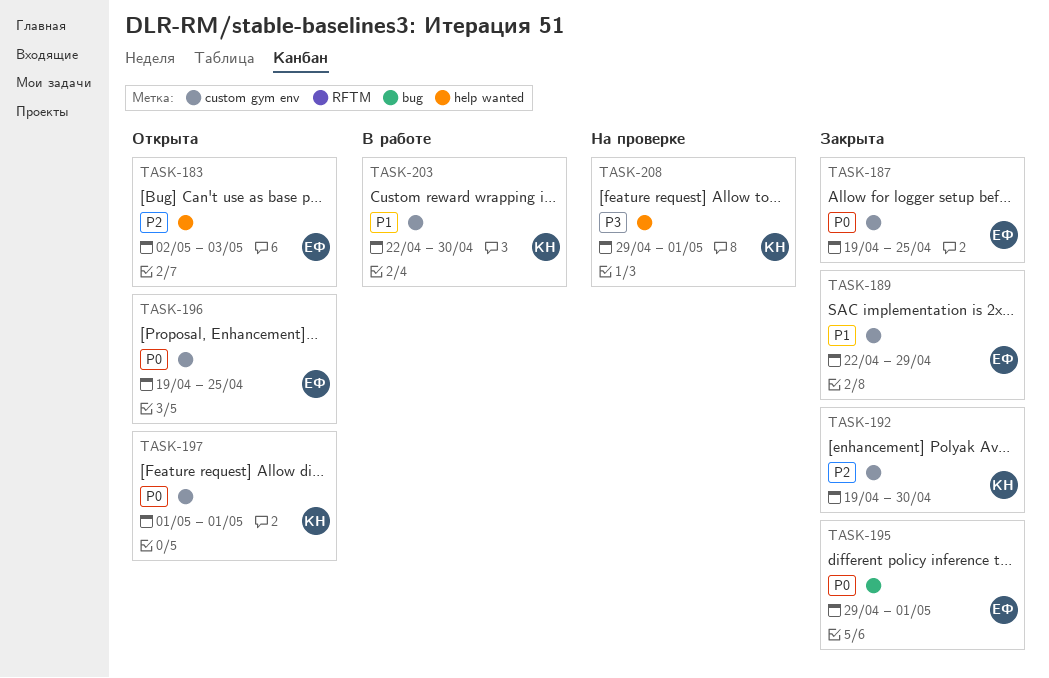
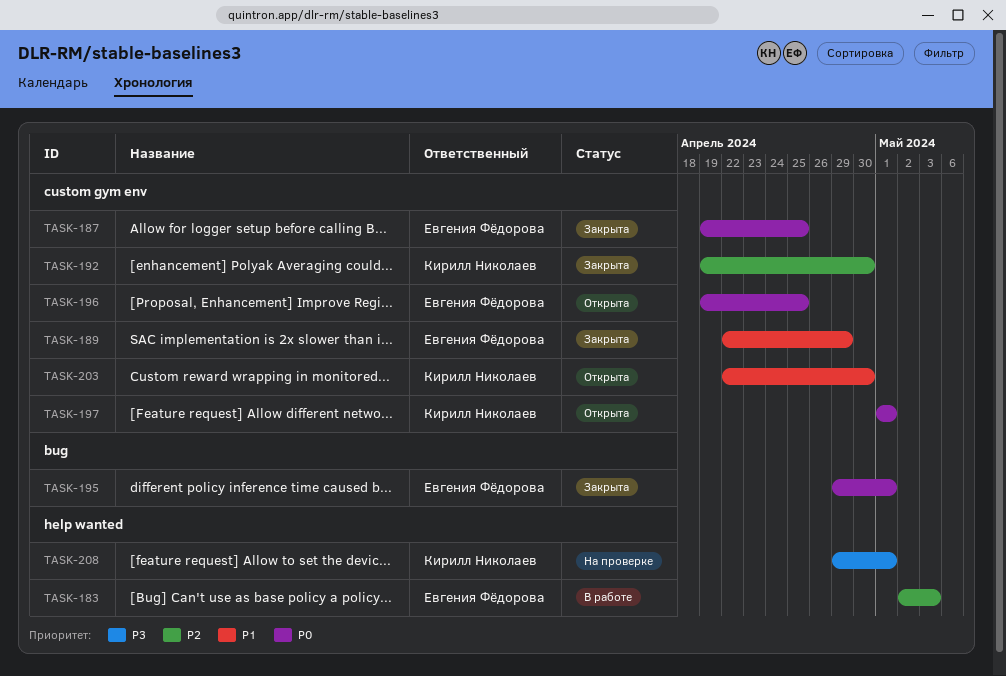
TASK-183, status: Открыта -> В работе
TASK-203, status: В работе -> Открыта

